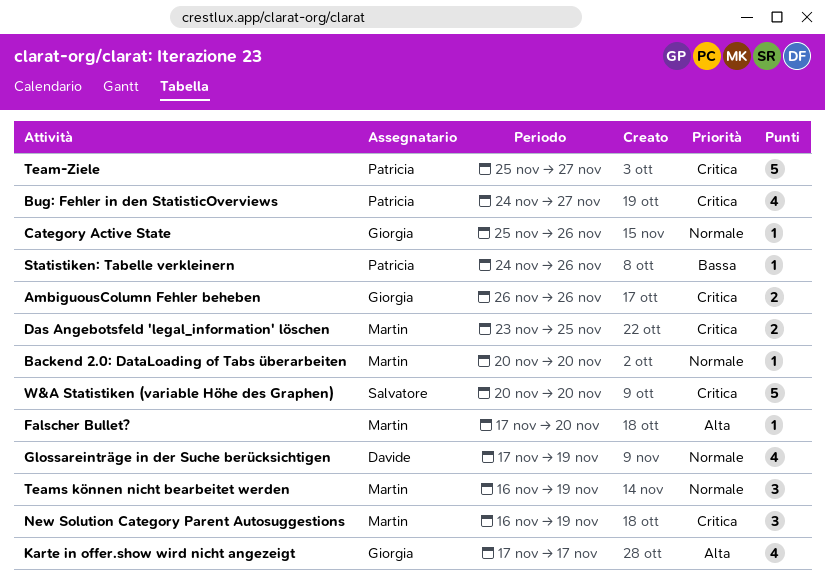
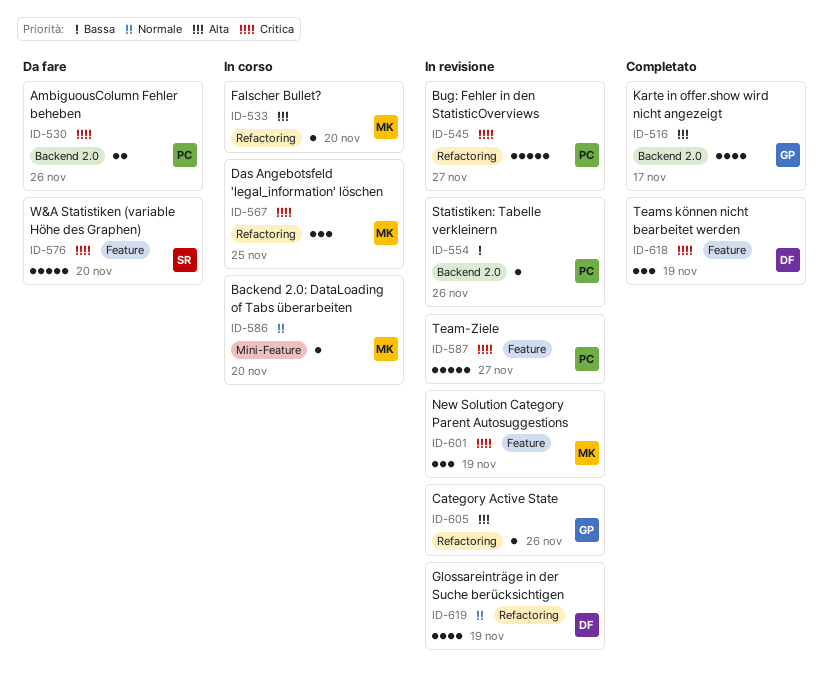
AmbiguousColumn Fehler beheben, owner: Giorgia -> Patricia
Bug: Fehler in den StatisticOverviews, estimate: 4 -> 5
Category Active State, priority: Normale -> Alta
Das Angebotsfeld 'legal_information' löschen, estimate: 2 -> 3
Teams können nicht bearbeitet werden, owner: Martin -> Davide
Teams können nicht bearbeitet werden, priority: Normale -> Critica

